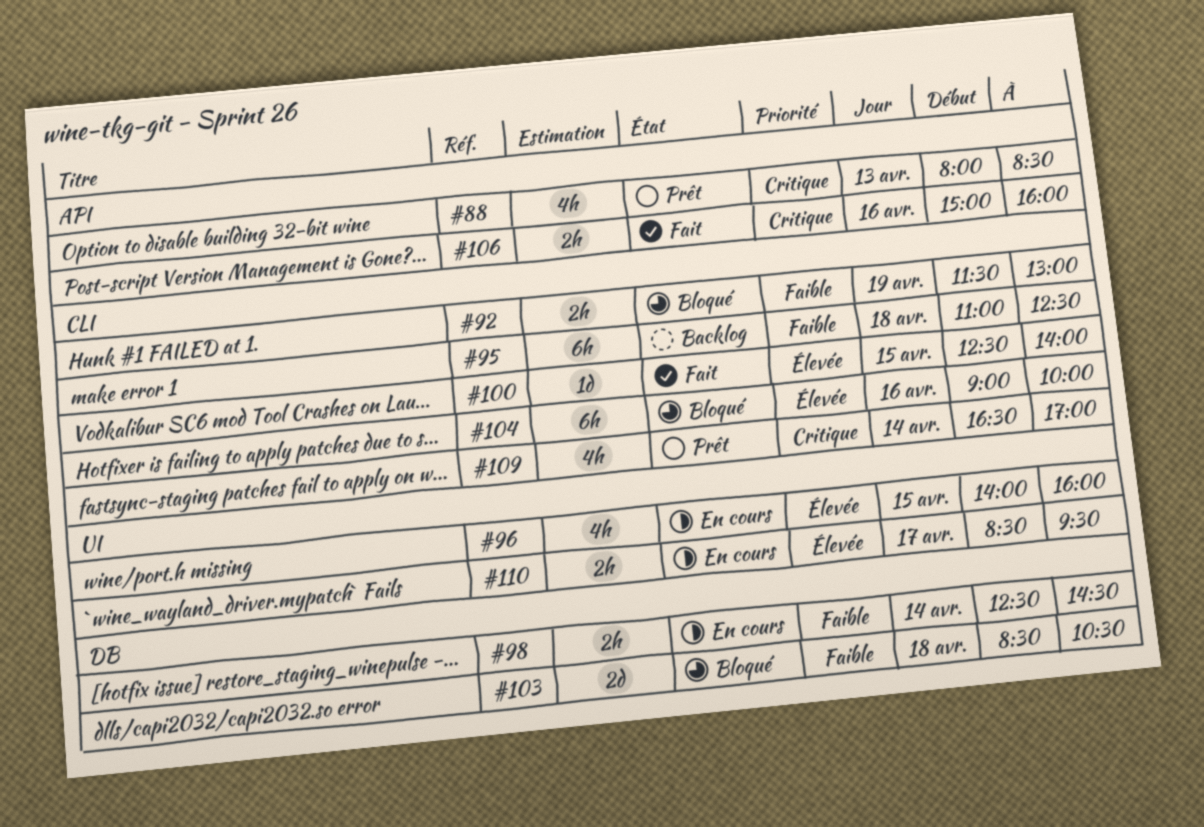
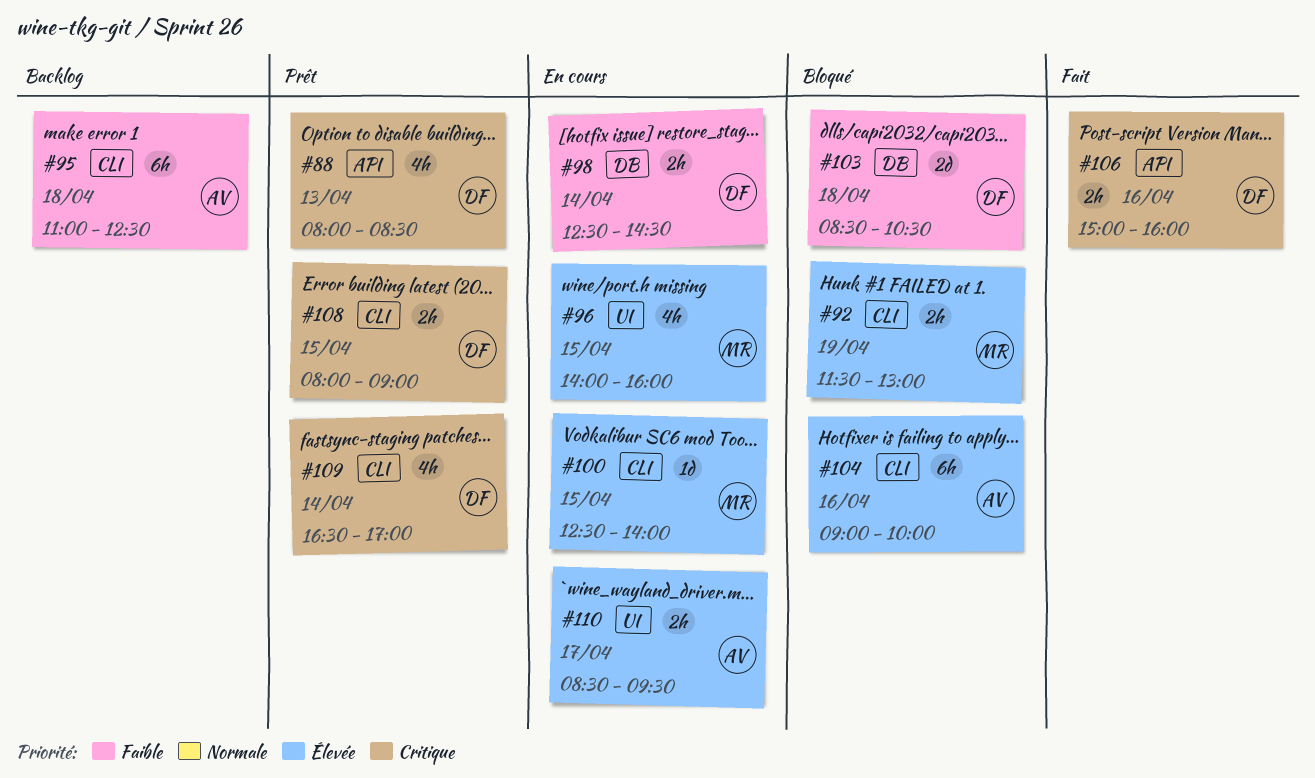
#92, priority: Faible -> Élevée
#100, status: Fait -> En cours
#108: none -> present

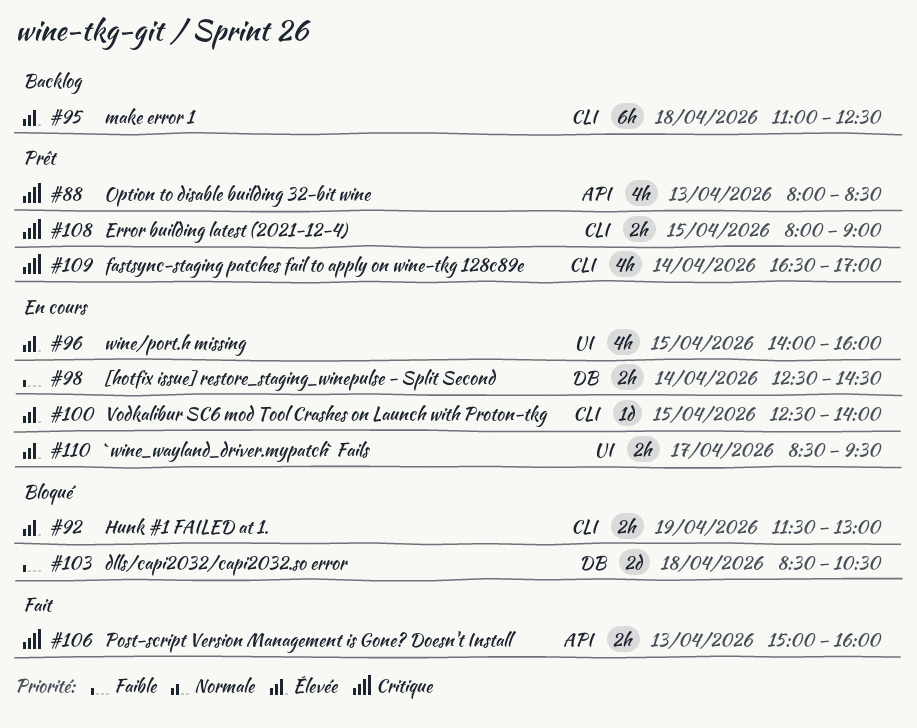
#95, priority: Faible -> Élevée
#104: present -> none
#106, day: Apr 16 -> Apr 13

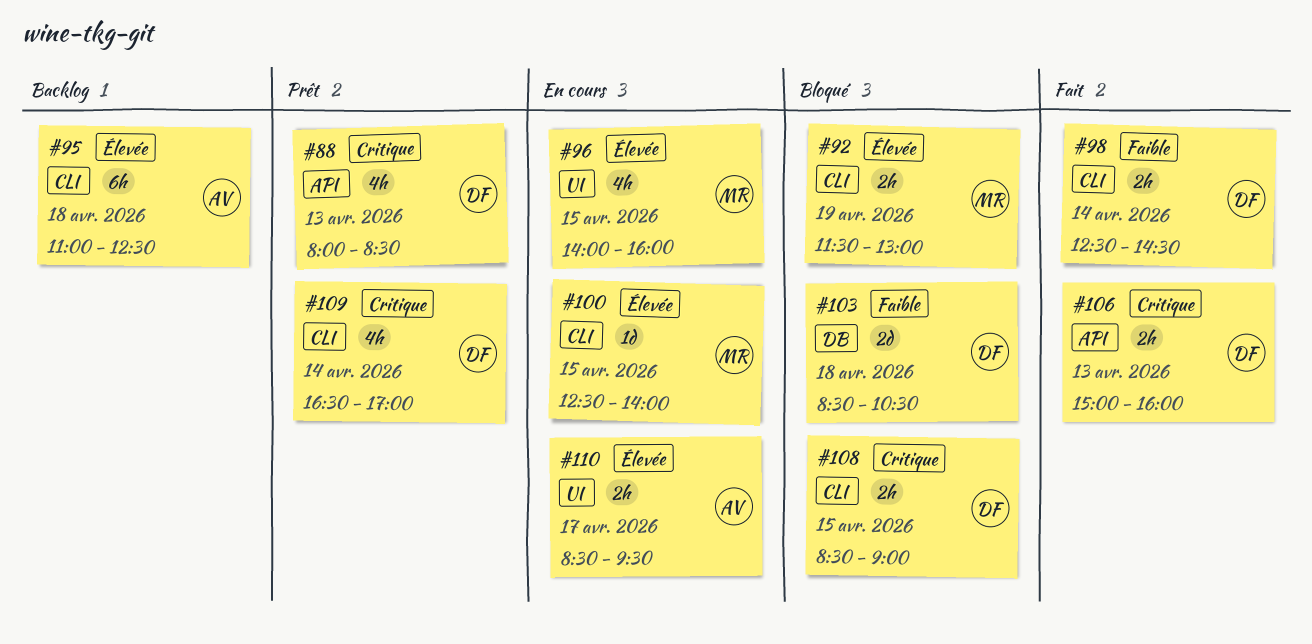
#98, status: En cours -> Fait
#98, label: DB -> CLI
#108, status: Prêt -> Bloqué
#108, begins: 08:00 -> 08:30

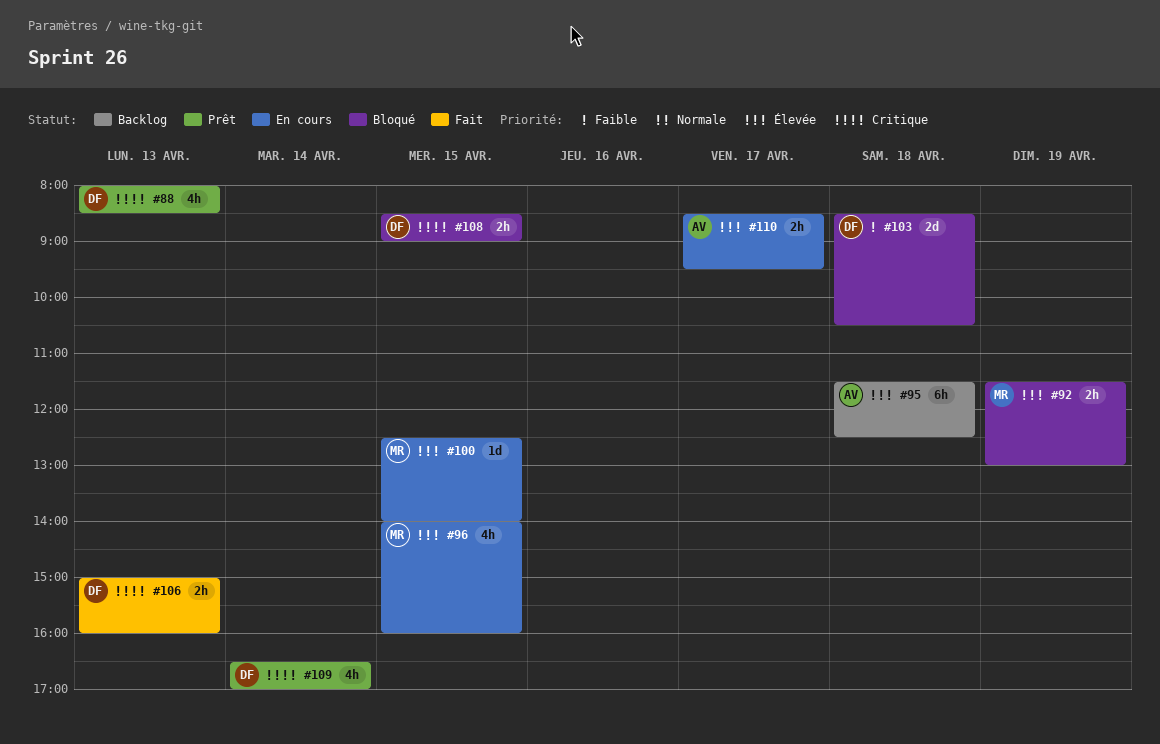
#95, begins: 11:00 -> 11:30
#98: present -> none

